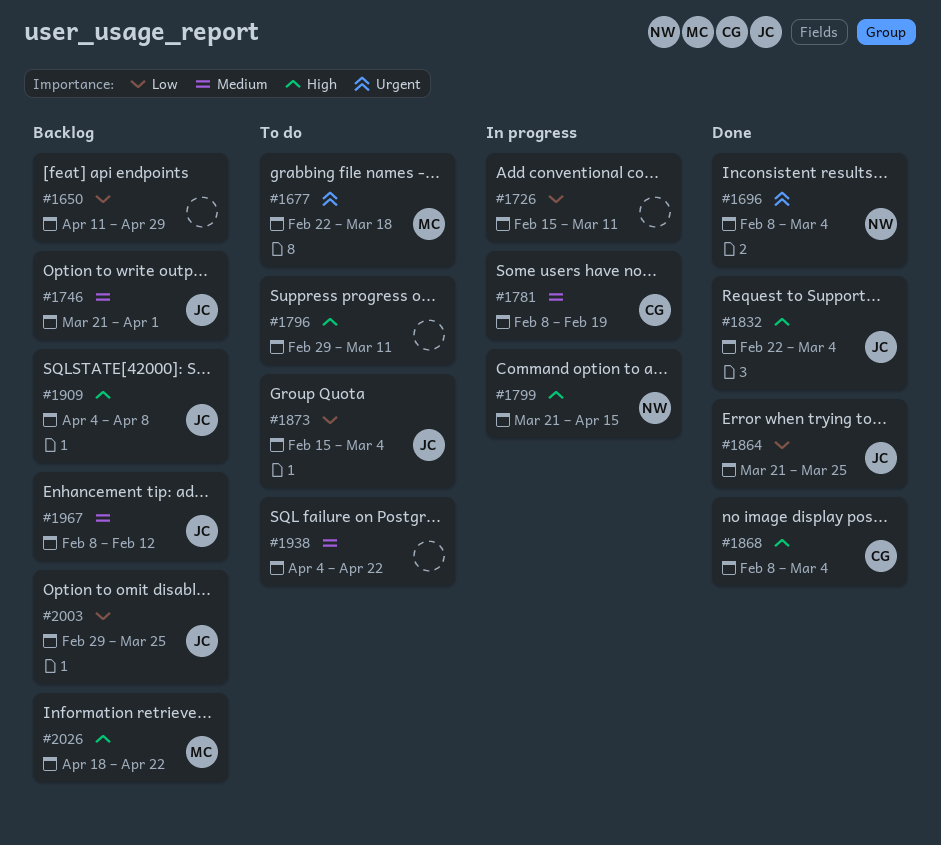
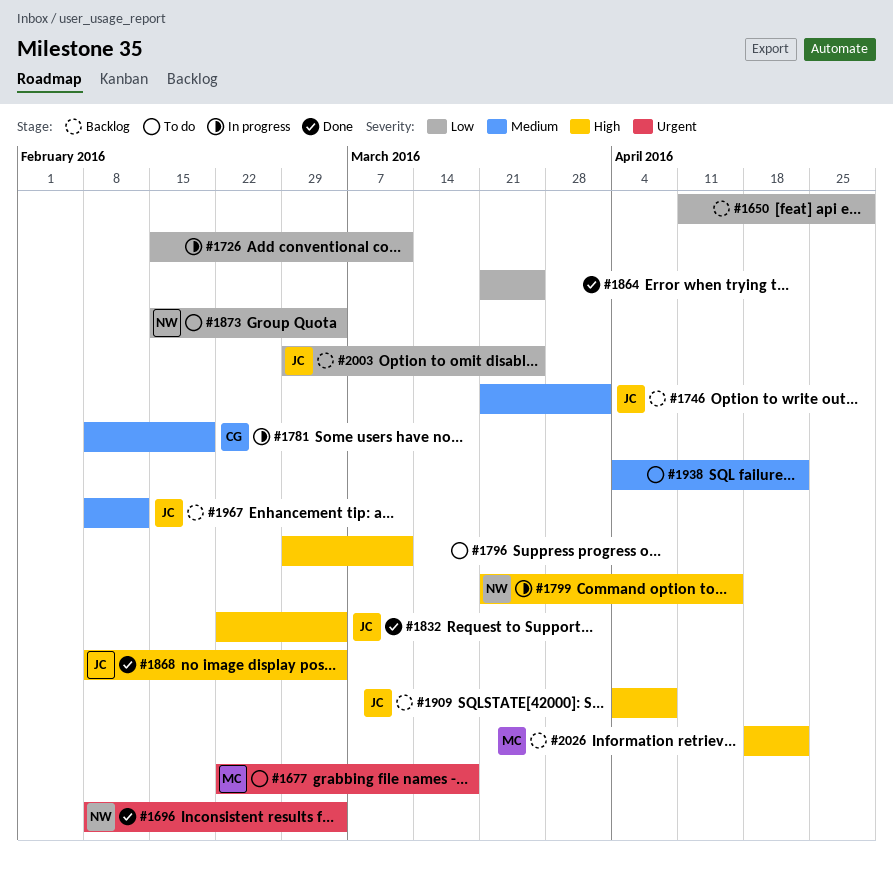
#1864, owner: JC -> none
#1868, owner: CG -> JC
#1873, owner: JC -> NW

